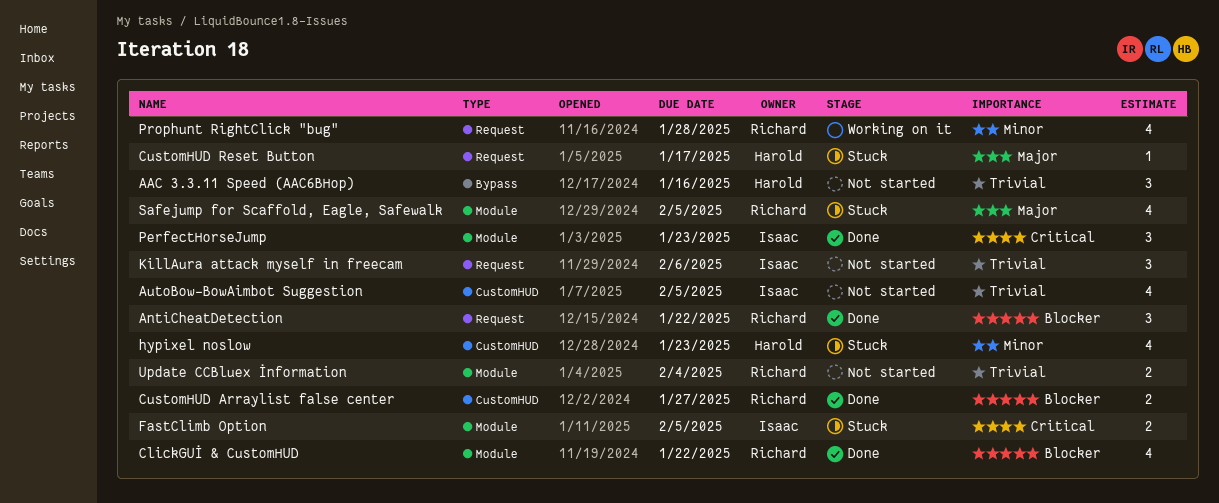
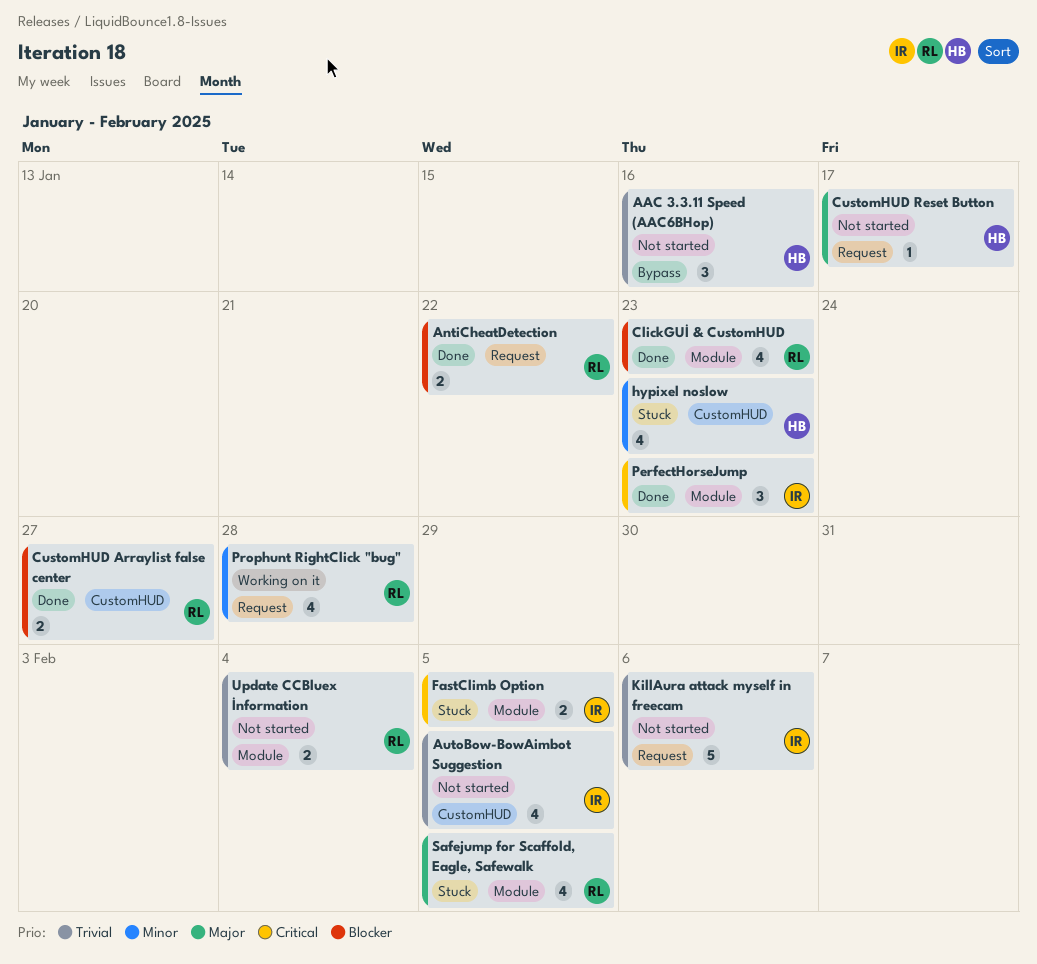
AntiCheatDetection, estimate: 3 -> 2
ClickGUİ & CustomHUD, due: Jan 22 -> Jan 23
CustomHUD Reset Button, status: Stuck -> Not started
KillAura attack myself in freecam, estimate: 3 -> 5

